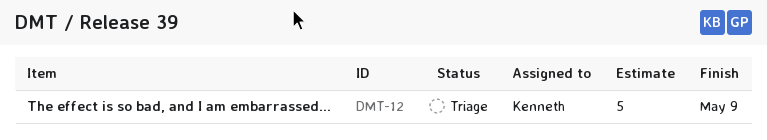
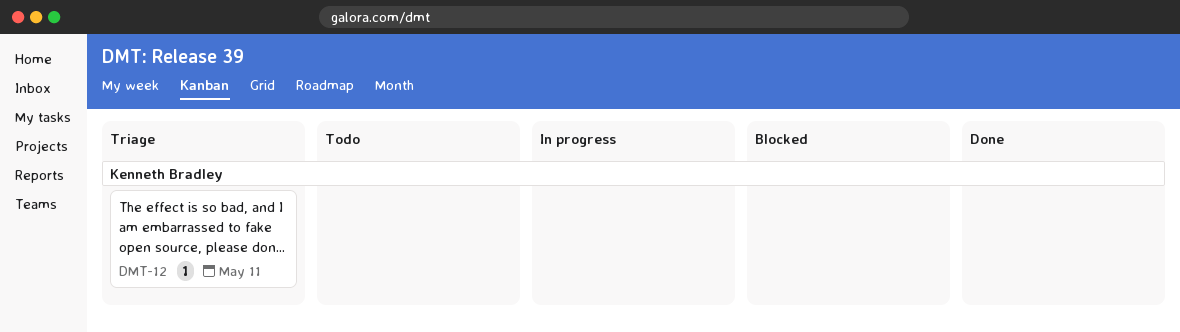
DMT-12, estimate: 5 -> 1
DMT-12, due: May 9 -> May 11

